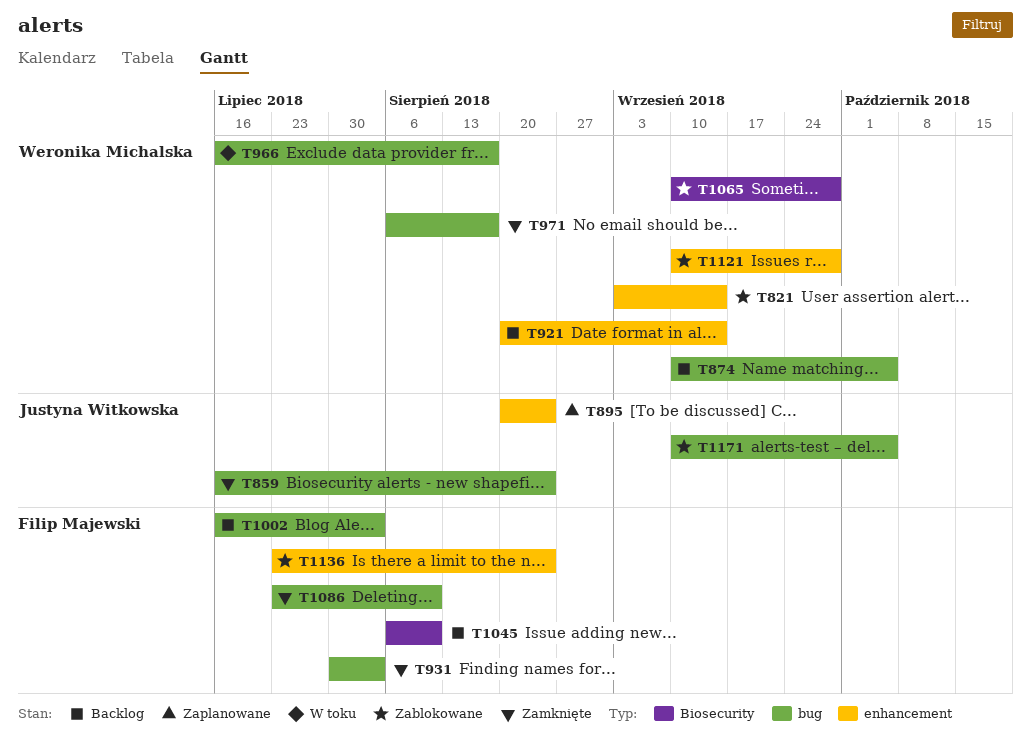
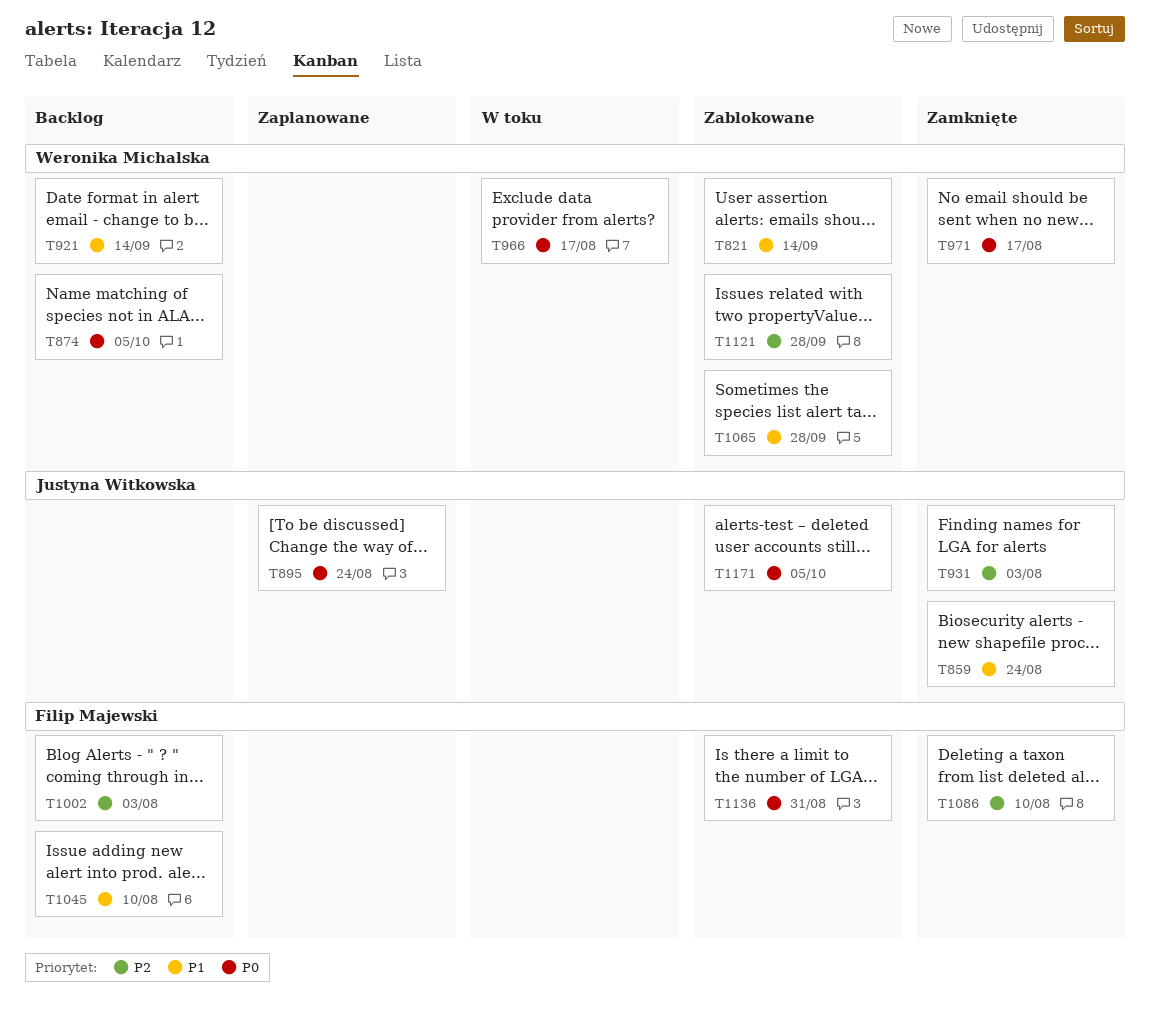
T931, owner: Filip Majewski -> Justyna Witkowska
T1136, due: Aug 24 -> Aug 31

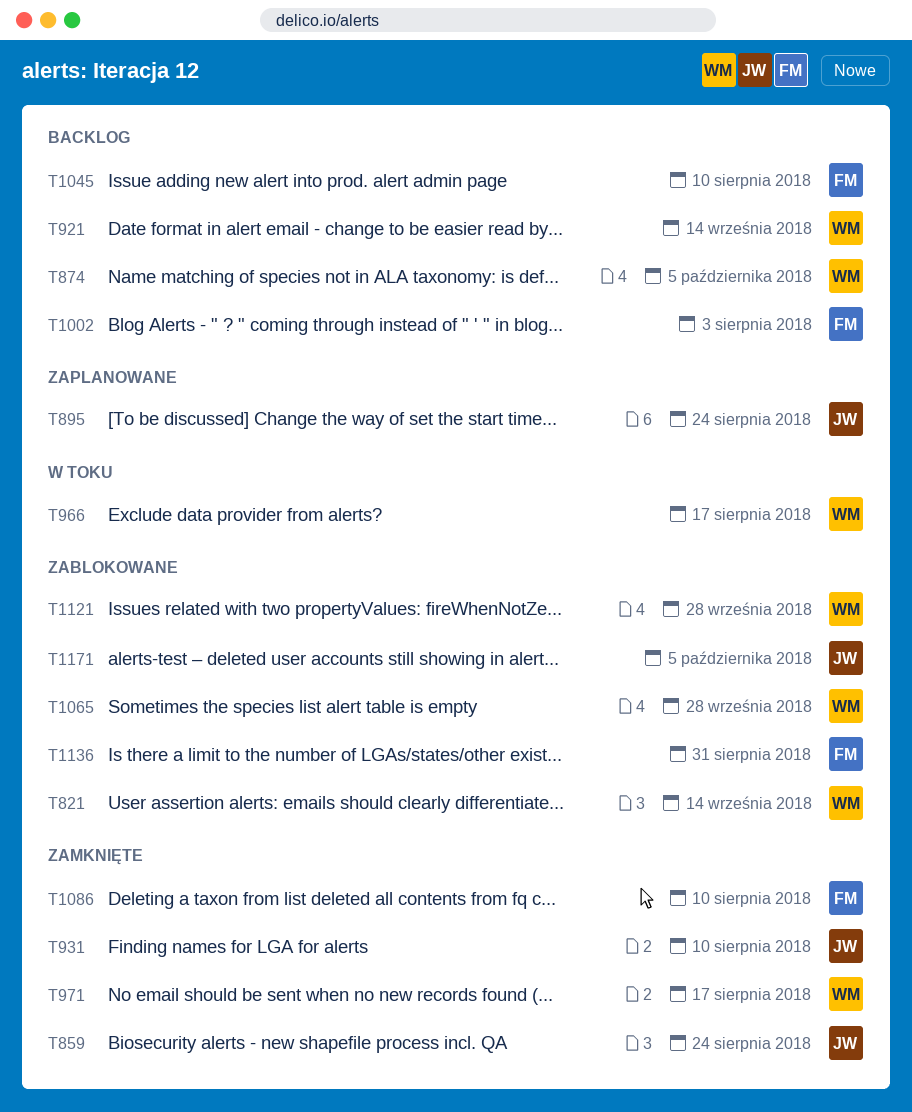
T931, due: Aug 3 -> Aug 10

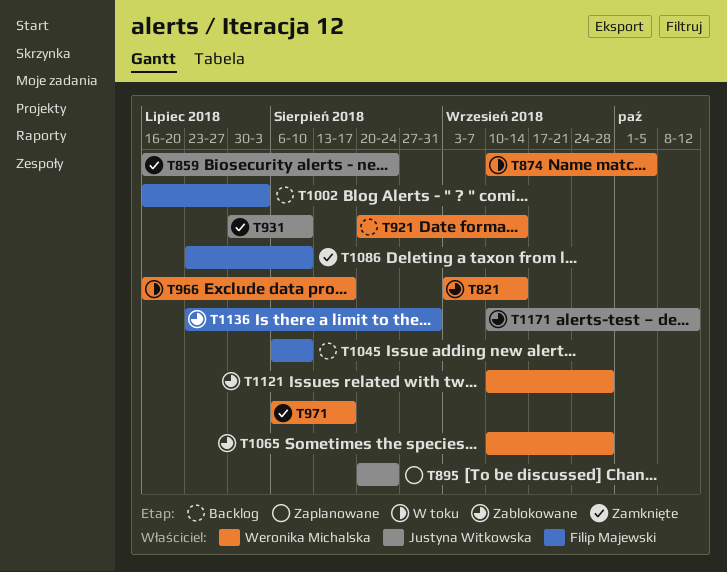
T874, status: Backlog -> W toku
T1171, due: Oct 5 -> Oct 12

